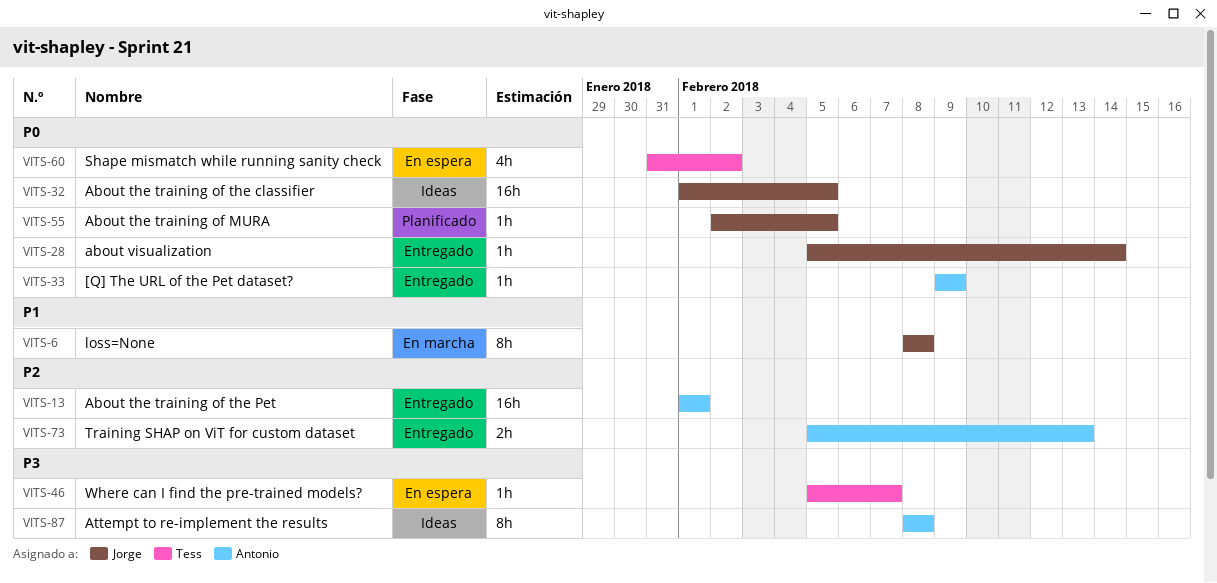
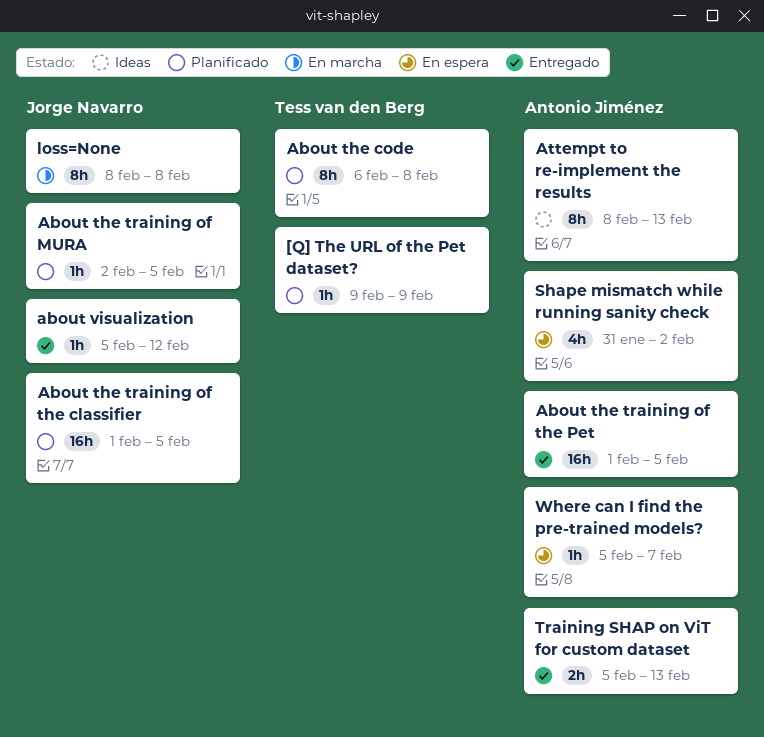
[Q] The URL of the Pet dataset?, status: Entregado -> Planificado
[Q] The URL of the Pet dataset?, owner: Antonio Jiménez -> Tess van den Berg
About the code: none -> present
About the training of the classifier, status: Ideas -> Planificado
About the training of the Pet, due: Feb 1 -> Feb 5
about visualization, due: Feb 14 -> Feb 12
Attempt to re-implement the results, due: Feb 8 -> Feb 13
Shape mismatch while running sanity check, owner: Tess van den Berg -> Antonio Jiménez
Where can I find the pre-trained models?, owner: Tess van den Berg -> Antonio Jiménez

